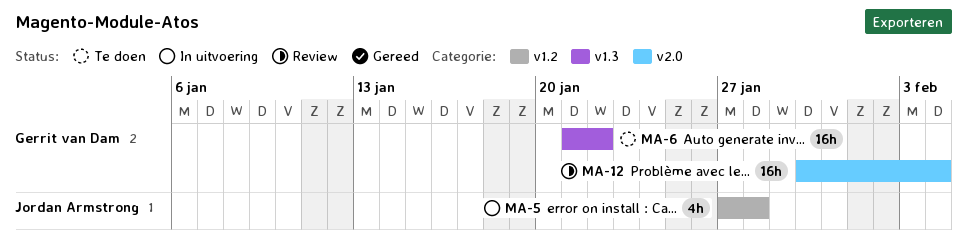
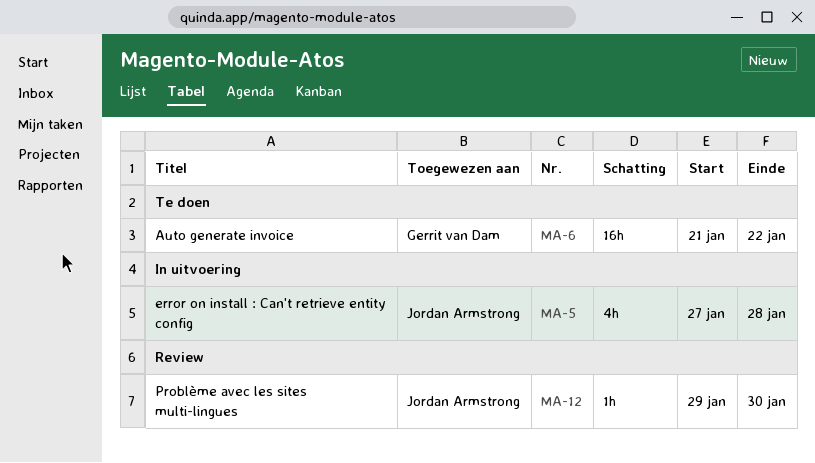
MA-12, owner: Gerrit van Dam -> Jordan Armstrong
MA-12, estimate: 16h -> 1h
MA-12, start: Jan 30 -> Jan 29
MA-12, due: Feb 4 -> Jan 30

